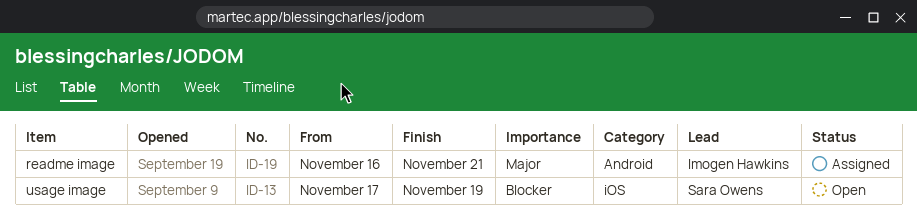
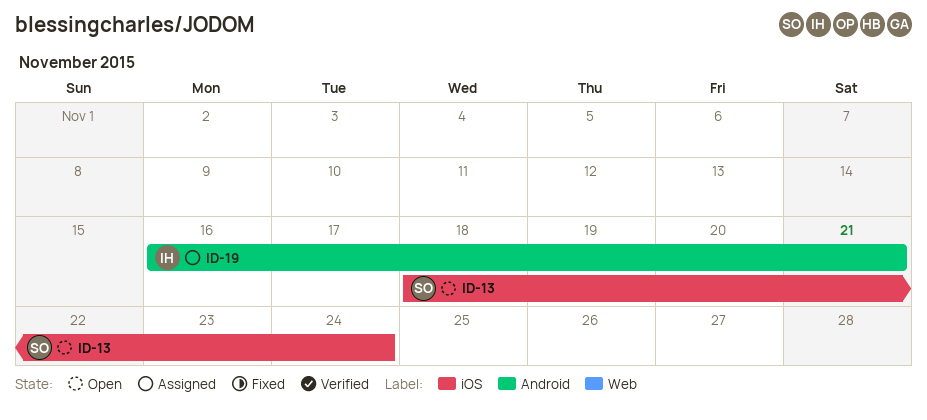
ID-13, start: Nov 17 -> Nov 18
ID-13, due: Nov 19 -> Nov 24

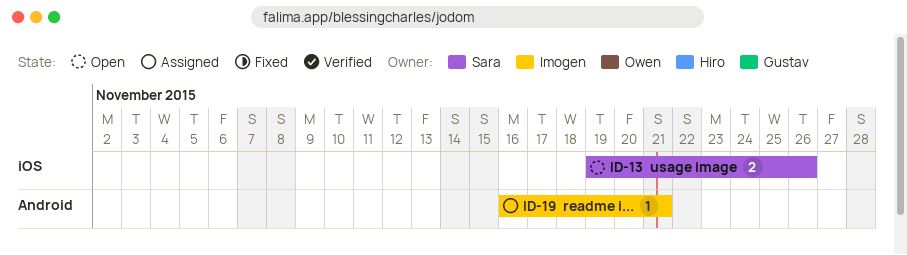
ID-13, start: Nov 18 -> Nov 19
ID-13, due: Nov 24 -> Nov 26

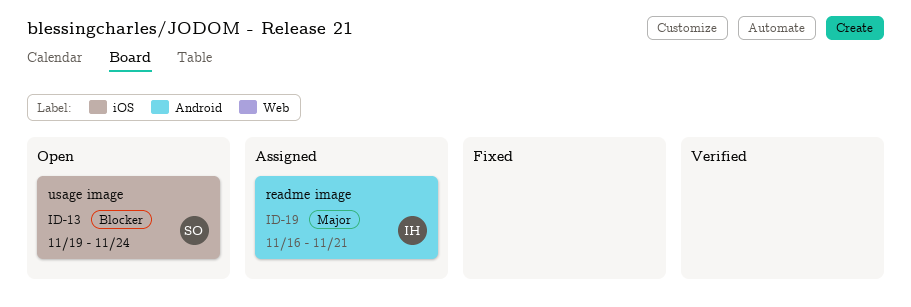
ID-13, due: Nov 26 -> Nov 24

